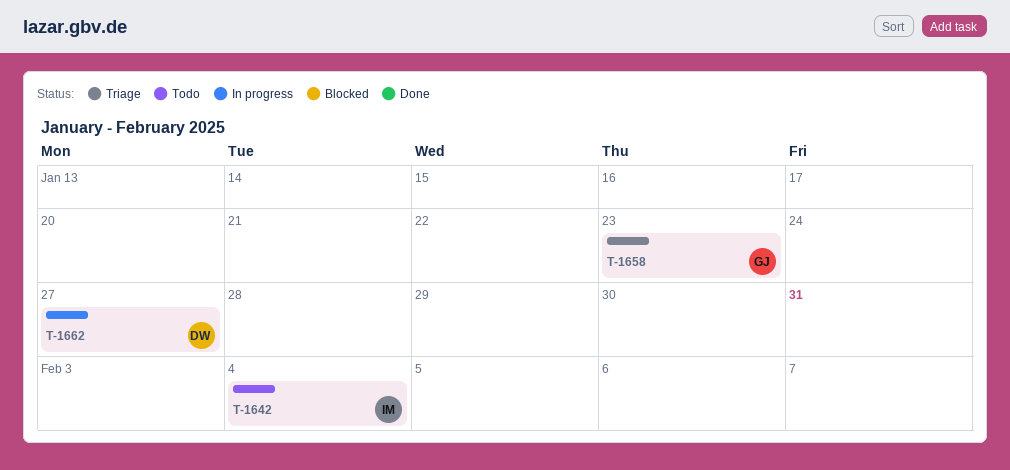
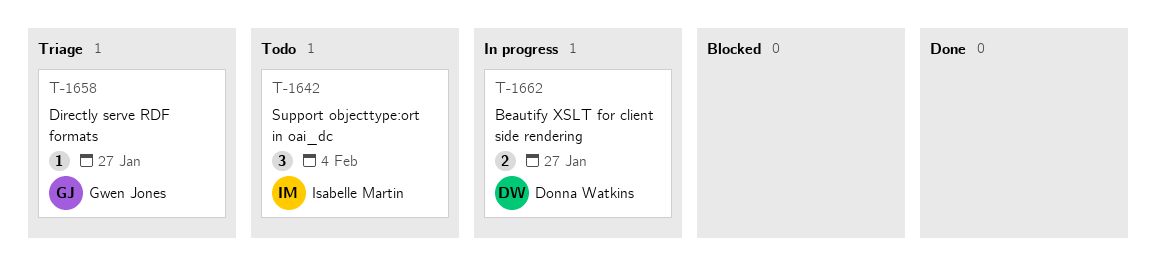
T-1658, due: Jan 23 -> Jan 27

